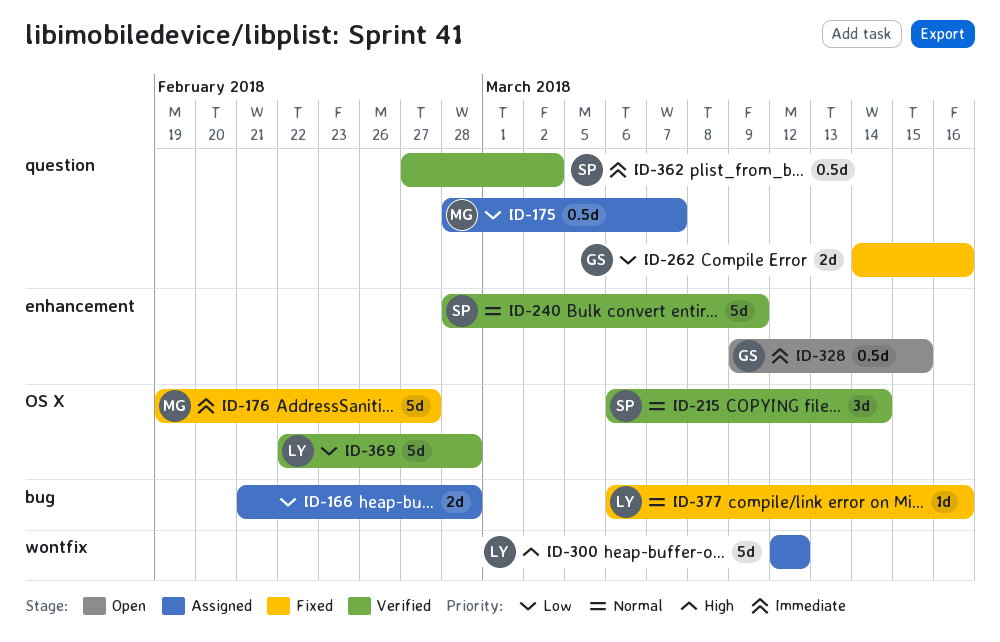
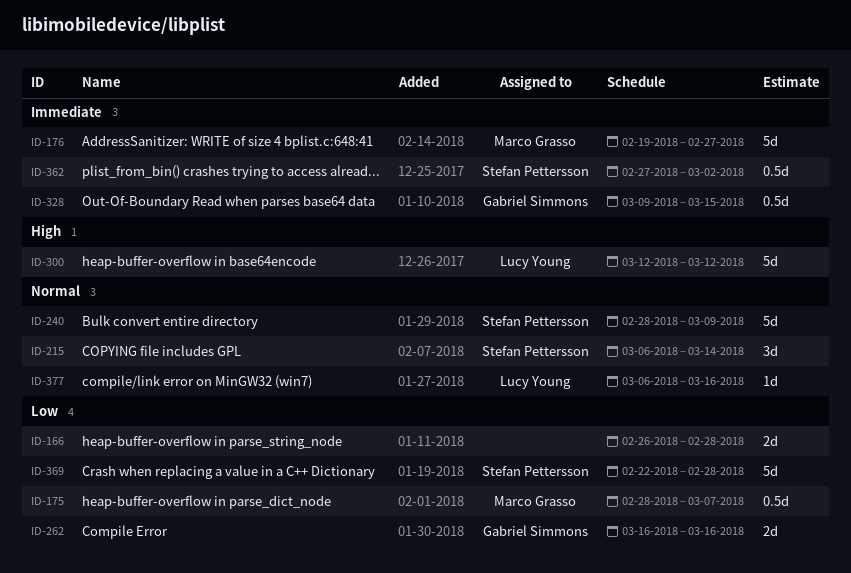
ID-166, start: Feb 21 -> Feb 26
ID-262, start: Mar 14 -> Mar 16
ID-369, owner: Lucy Young -> Stefan Pettersson

